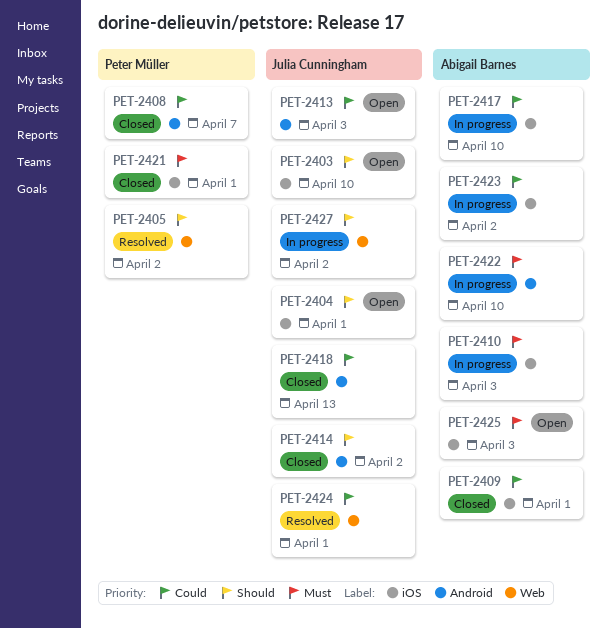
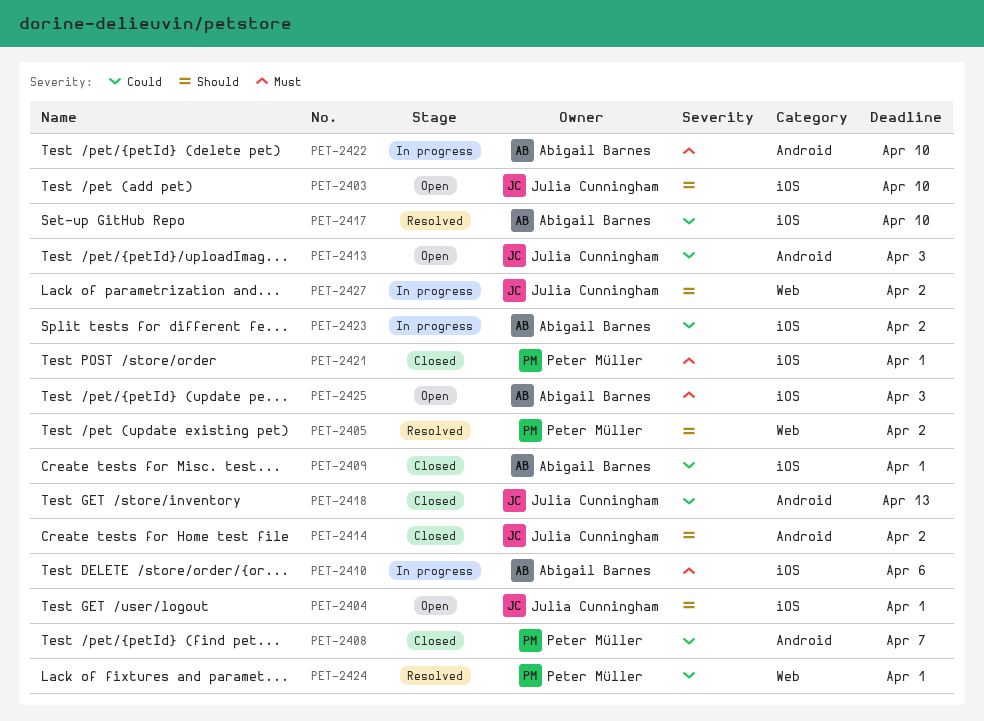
PET-2410, due: Apr 3 -> Apr 6
PET-2417, status: In progress -> Resolved
PET-2424, owner: Julia Cunningham -> Peter Müller

